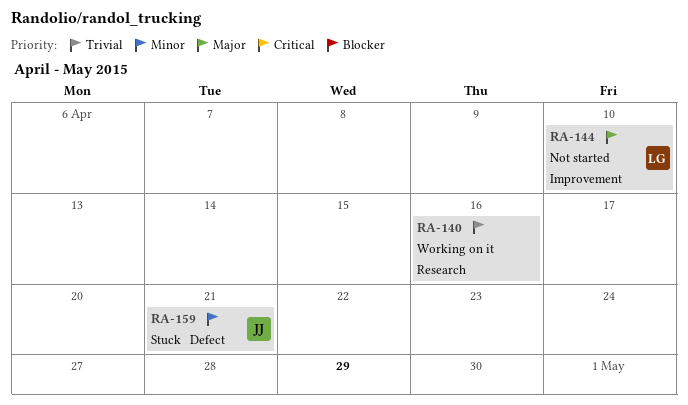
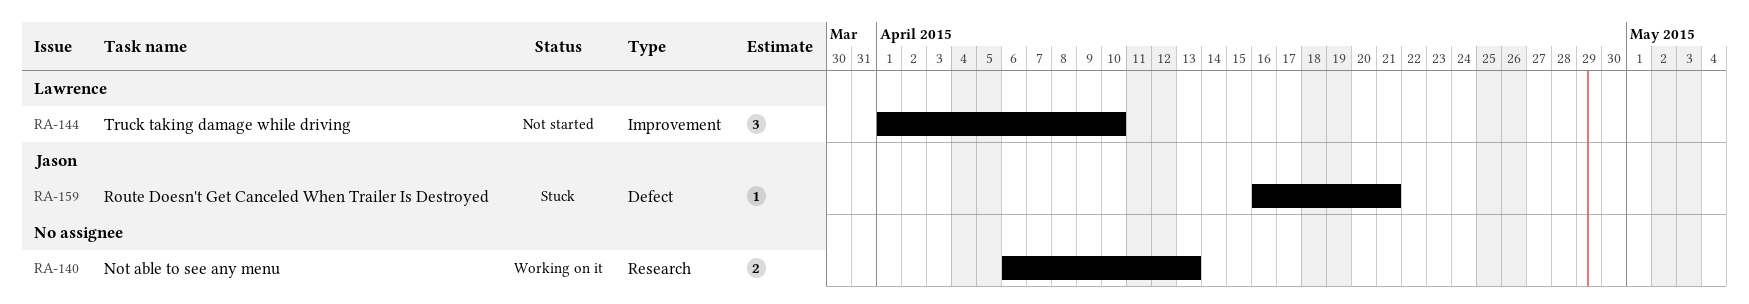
RA-140, due: Apr 16 -> Apr 13

